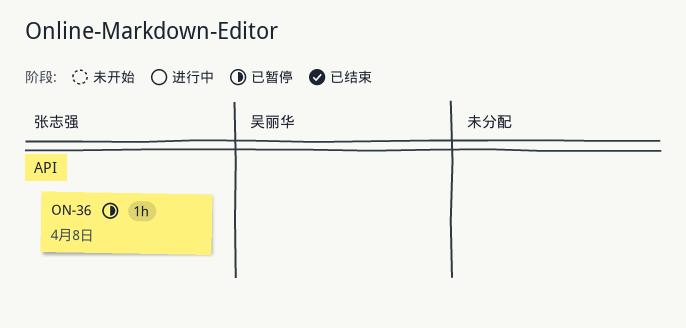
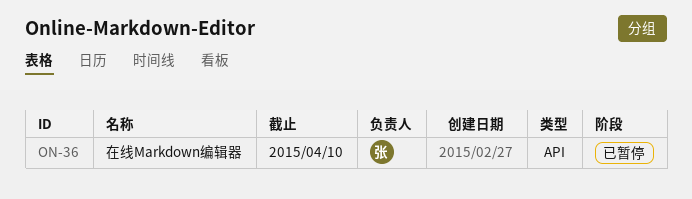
ON-36, due: Apr 8 -> Apr 10

